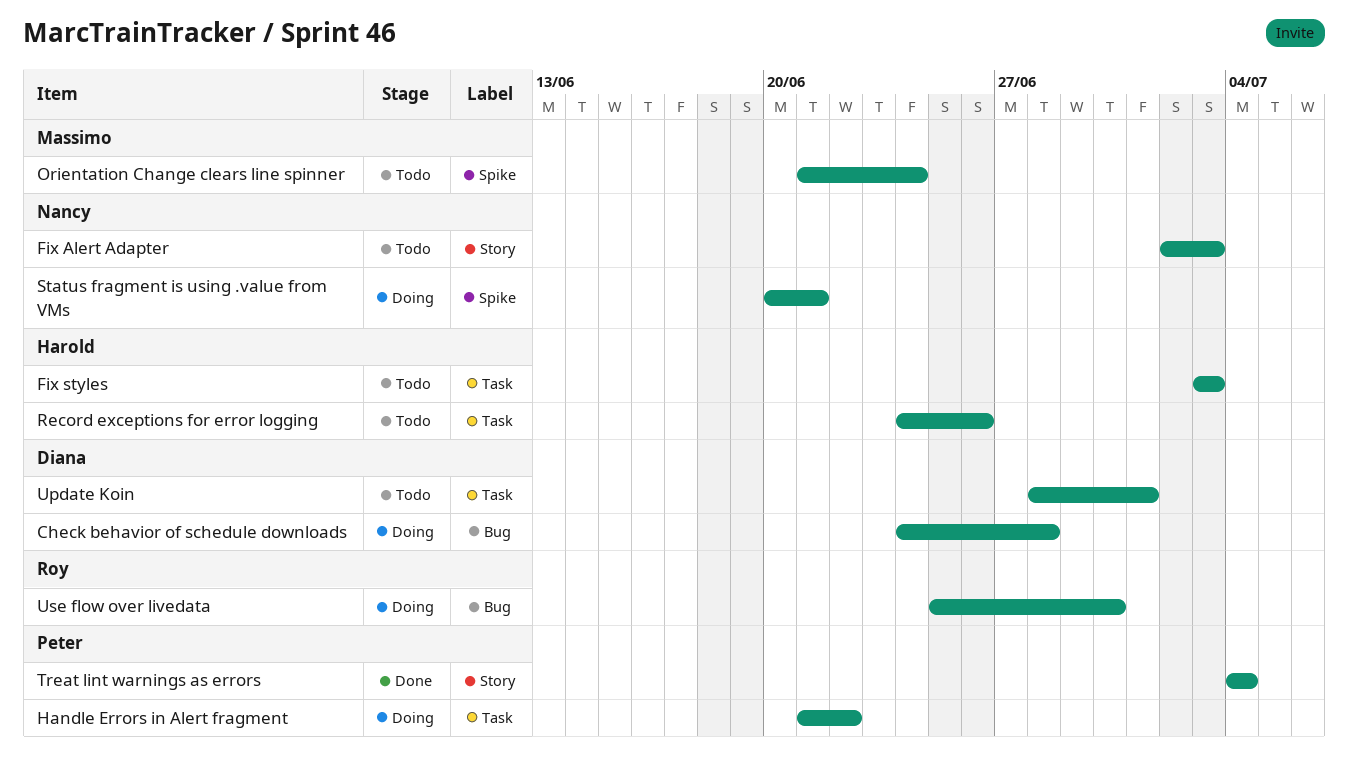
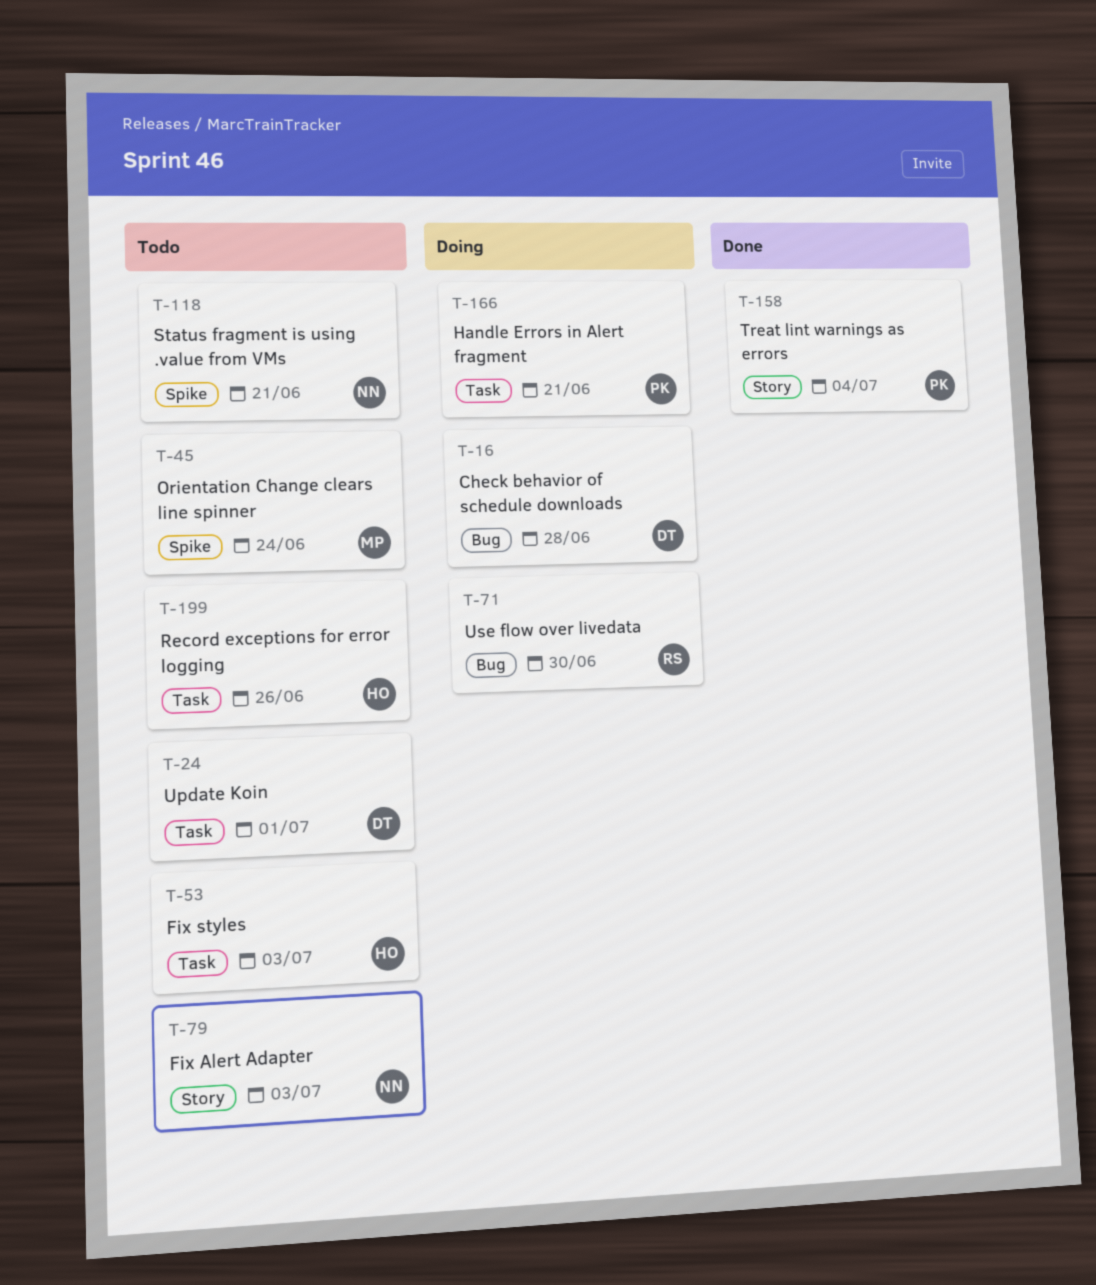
Handle Errors in Alert fragment, due: Jun 22 -> Jun 21
Status fragment is using .value from VMs, status: Doing -> Todo

